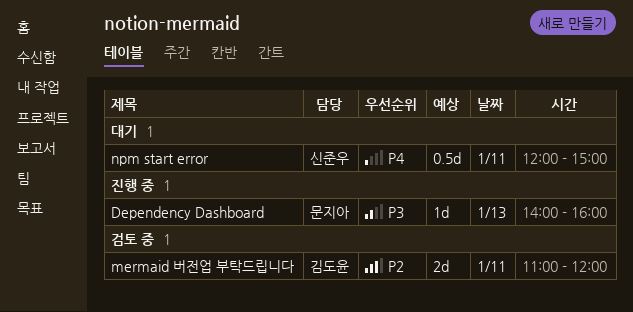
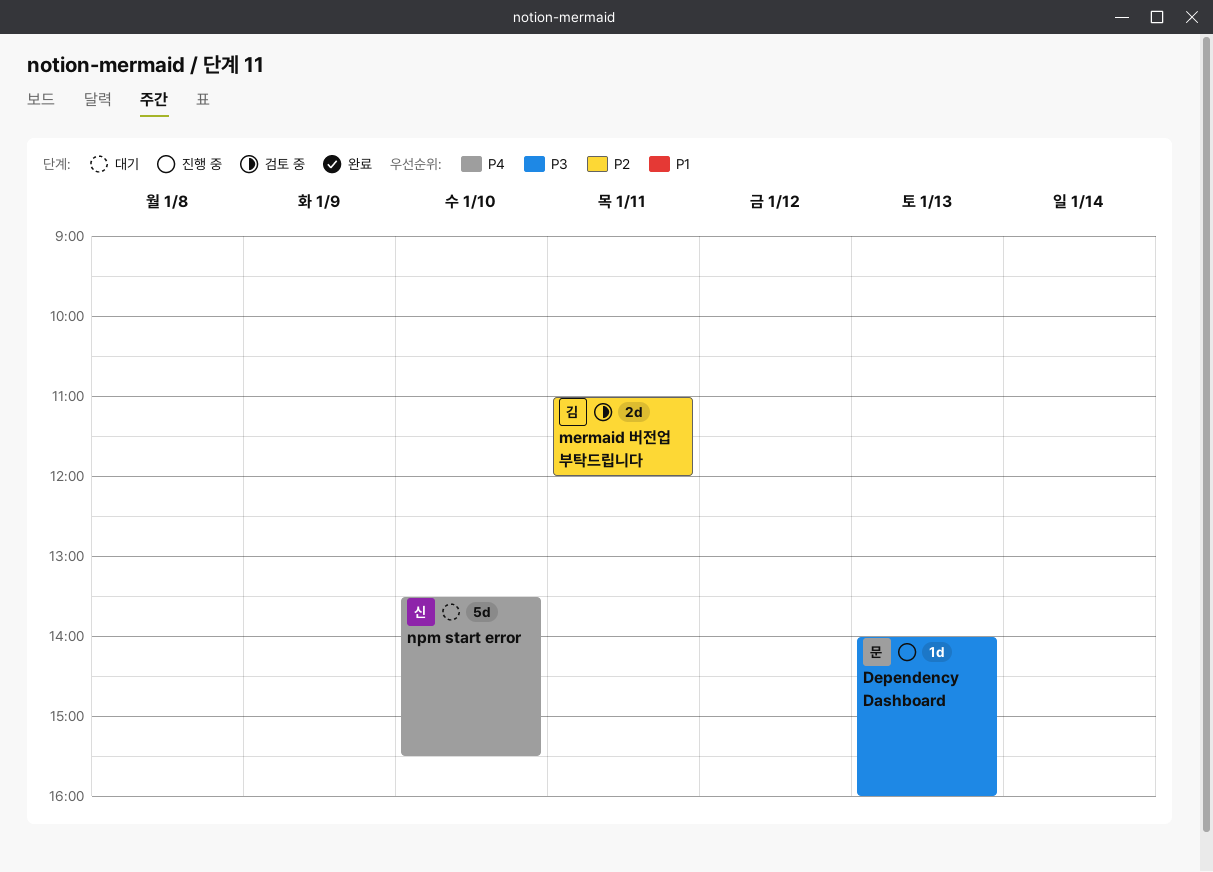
npm start error, estimate: 0.5d -> 5d
npm start error, day: Jan 11 -> Jan 10
npm start error, begins: 12:00 -> 13:30
npm start error, ends: 15:00 -> 15:30

